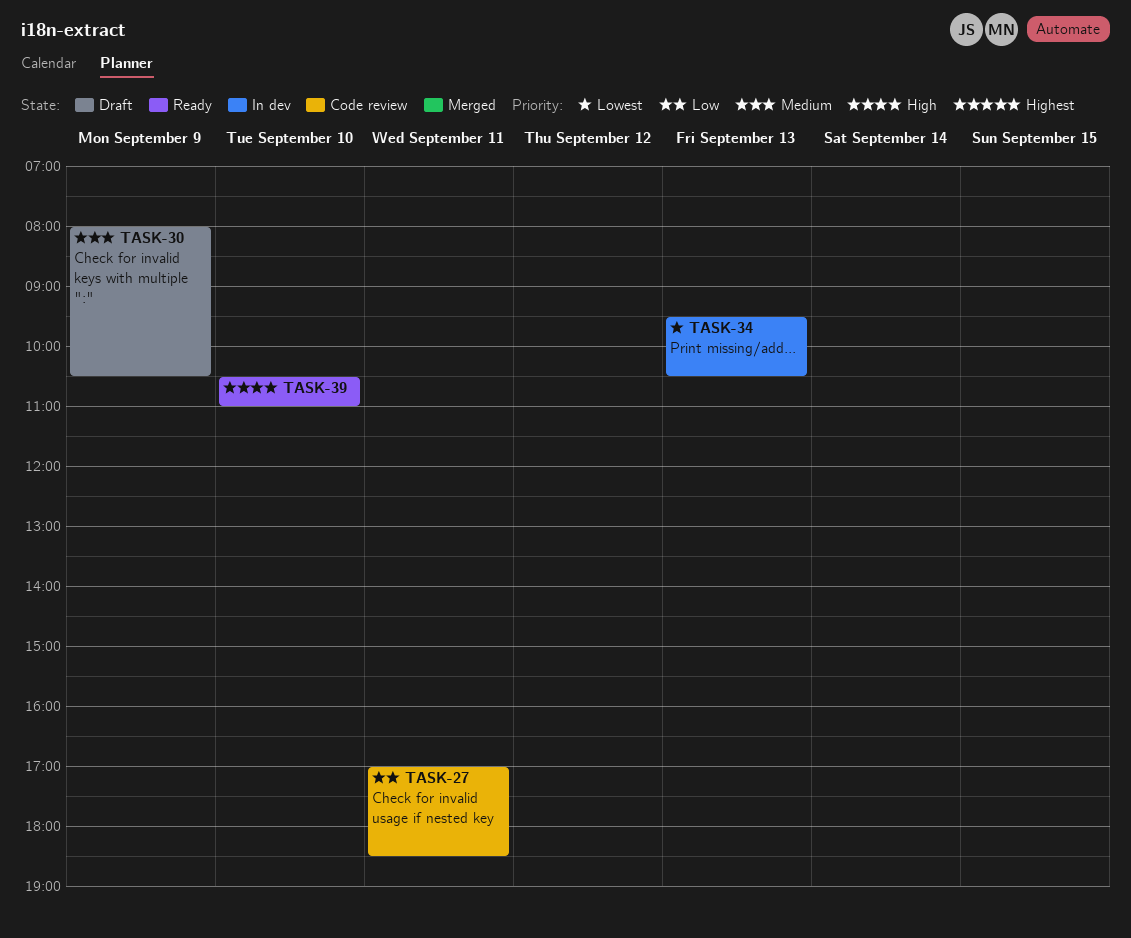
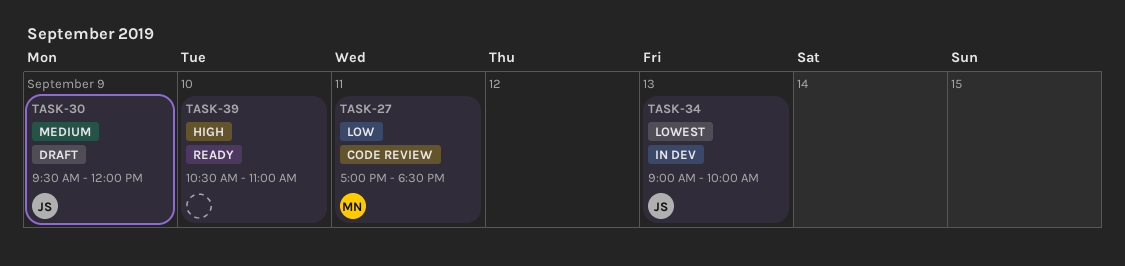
TASK-30, begins: 08:00 -> 09:30
TASK-30, ends: 10:30 -> 12:00
TASK-34, begins: 09:30 -> 09:00
TASK-34, ends: 10:30 -> 10:00

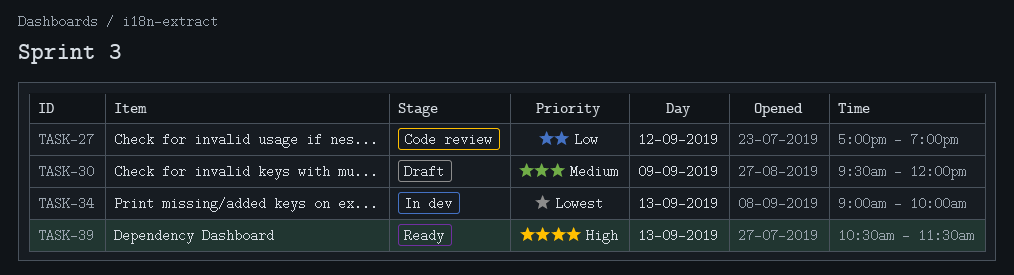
TASK-27, day: Sep 11 -> Sep 12
TASK-27, ends: 18:30 -> 19:00
TASK-39, day: Sep 10 -> Sep 13
TASK-39, ends: 11:00 -> 11:30

